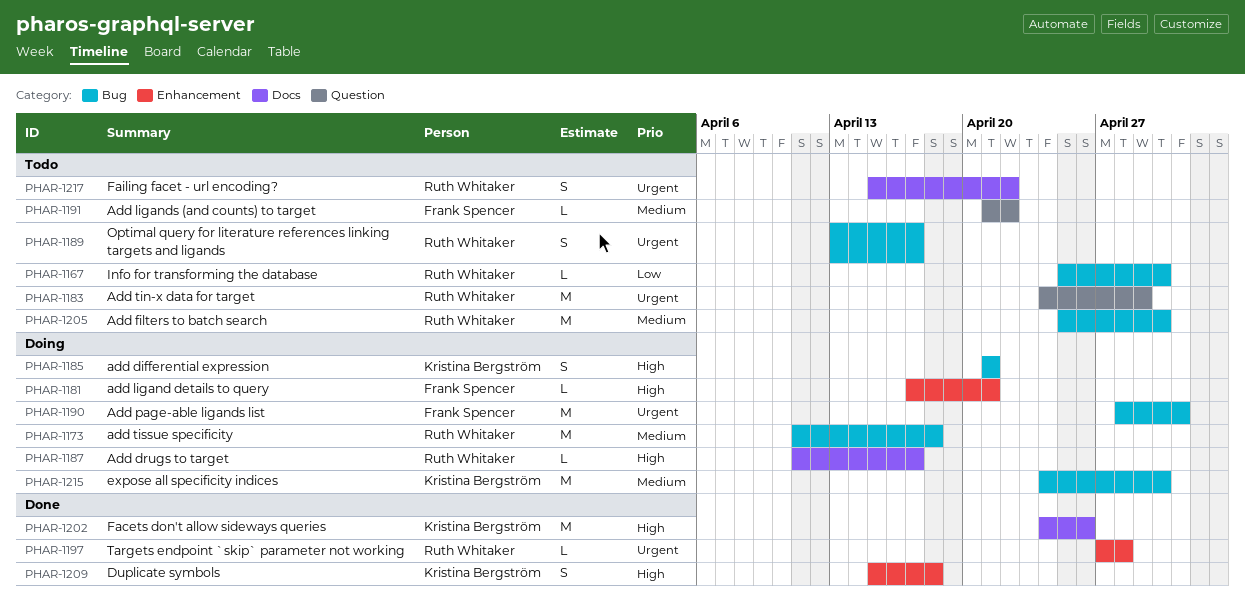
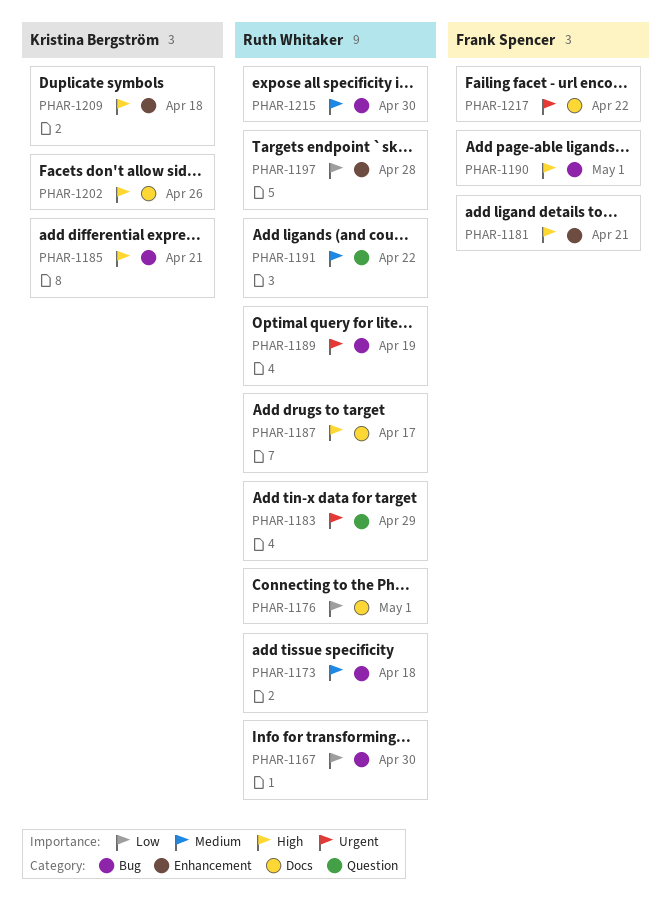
PHAR-1176: none -> present
PHAR-1189, due: Apr 17 -> Apr 19
PHAR-1190, priority: Urgent -> High
PHAR-1191, owner: Frank Spencer -> Ruth Whitaker
PHAR-1197, priority: Urgent -> Low
PHAR-1205: present -> none
PHAR-1215, owner: Kristina Bergström -> Ruth Whitaker
PHAR-1217, owner: Ruth Whitaker -> Frank Spencer

